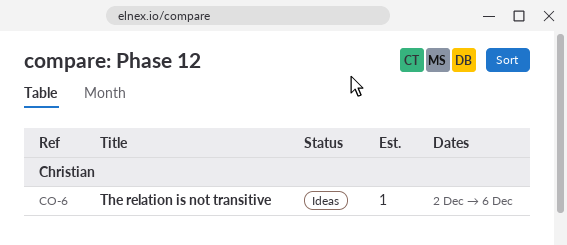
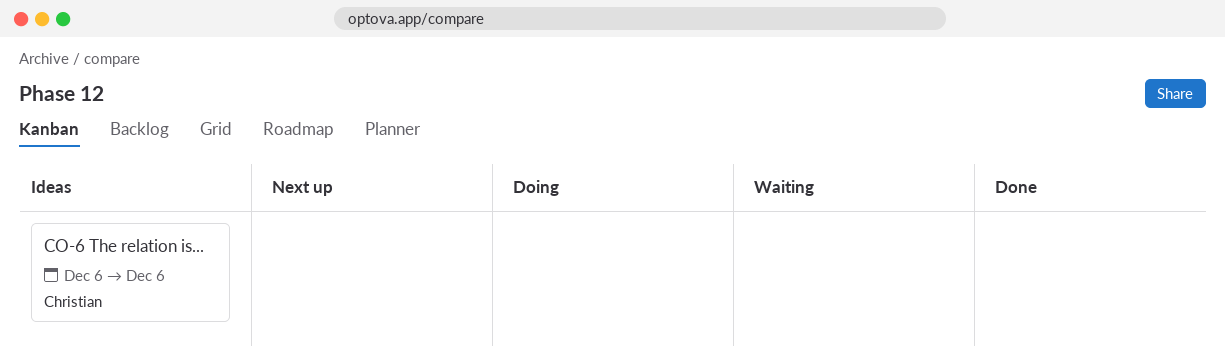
CO-6, start: Dec 2 -> Dec 6

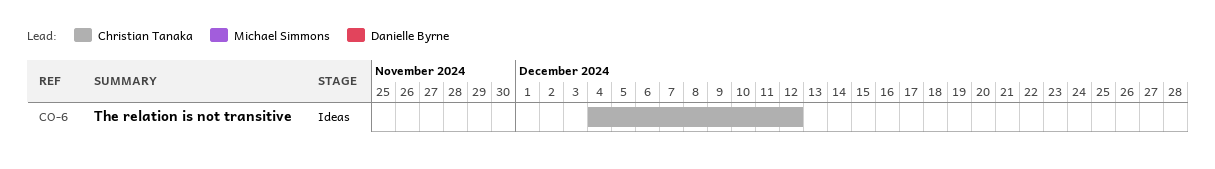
CO-6, start: Dec 6 -> Dec 4
CO-6, due: Dec 6 -> Dec 12

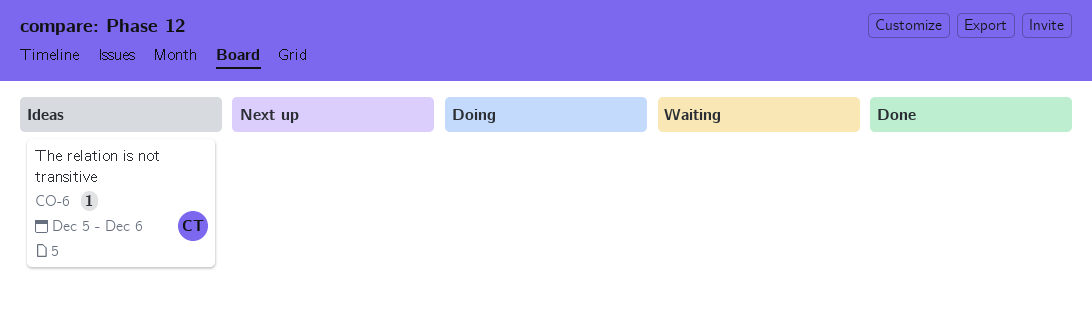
CO-6, start: Dec 4 -> Dec 5
CO-6, due: Dec 12 -> Dec 6

